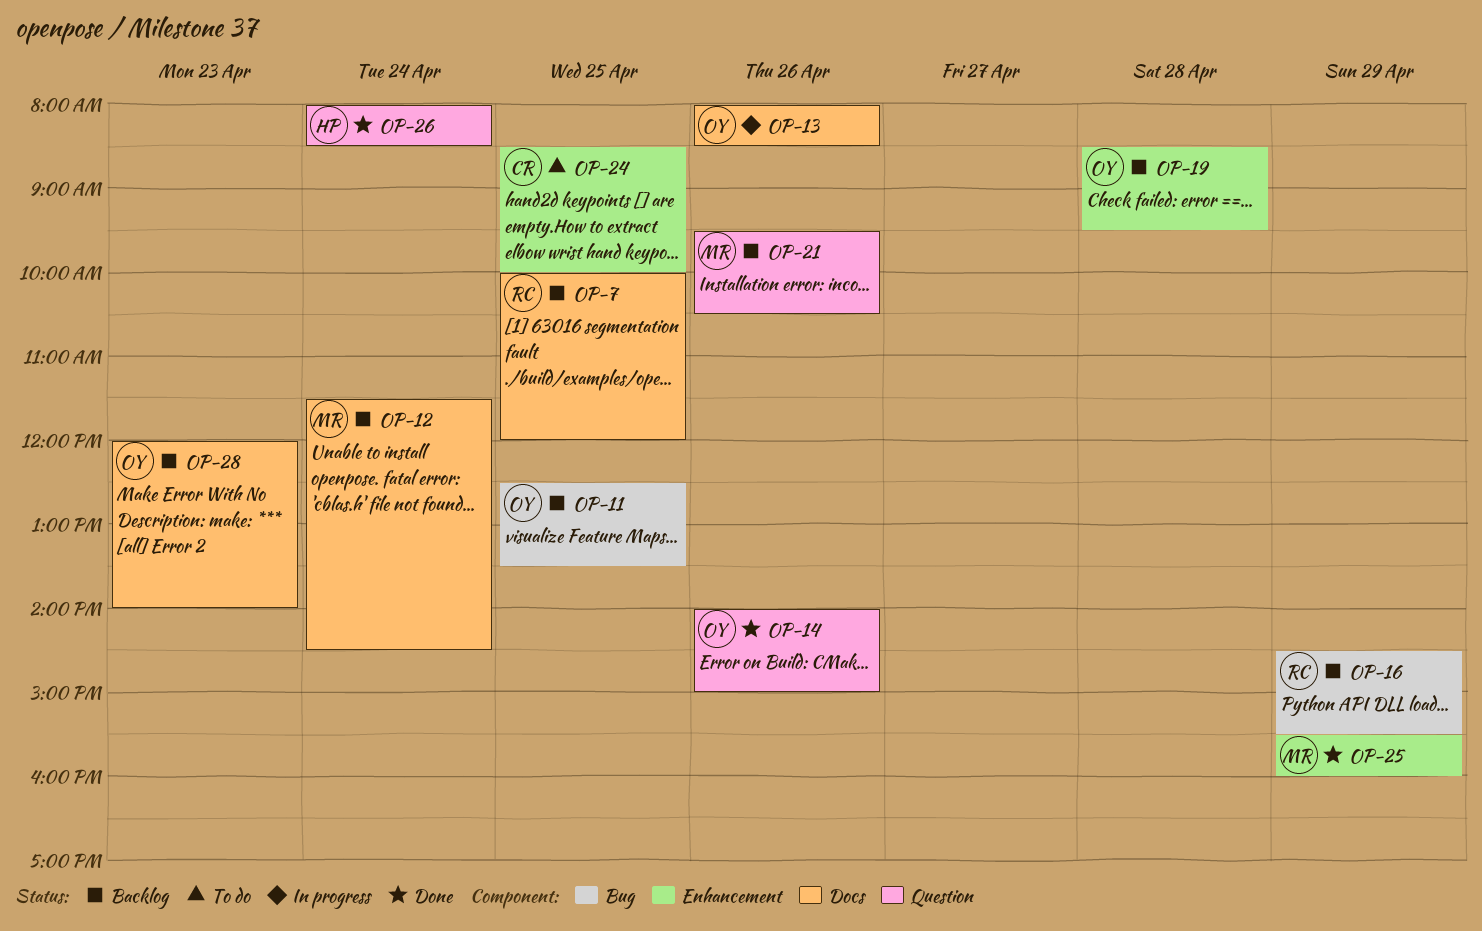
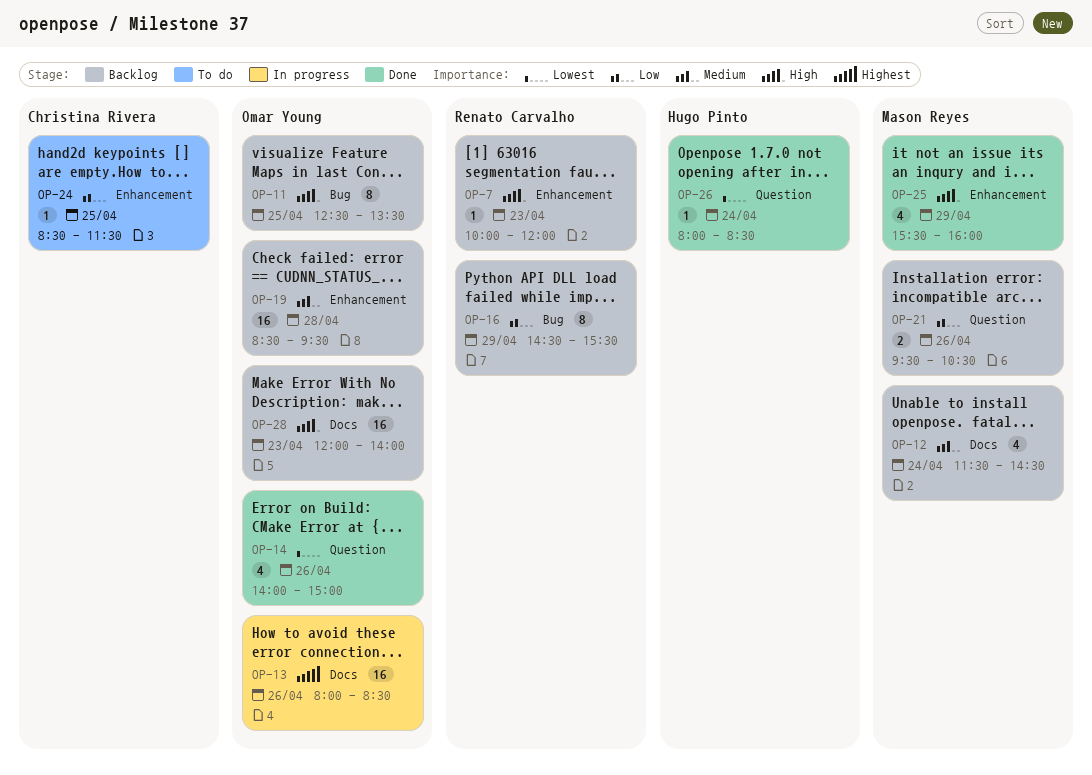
OP-7, label: Docs -> Enhancement
OP-7, day: Apr 25 -> Apr 23
OP-24, ends: 10:00 -> 11:30

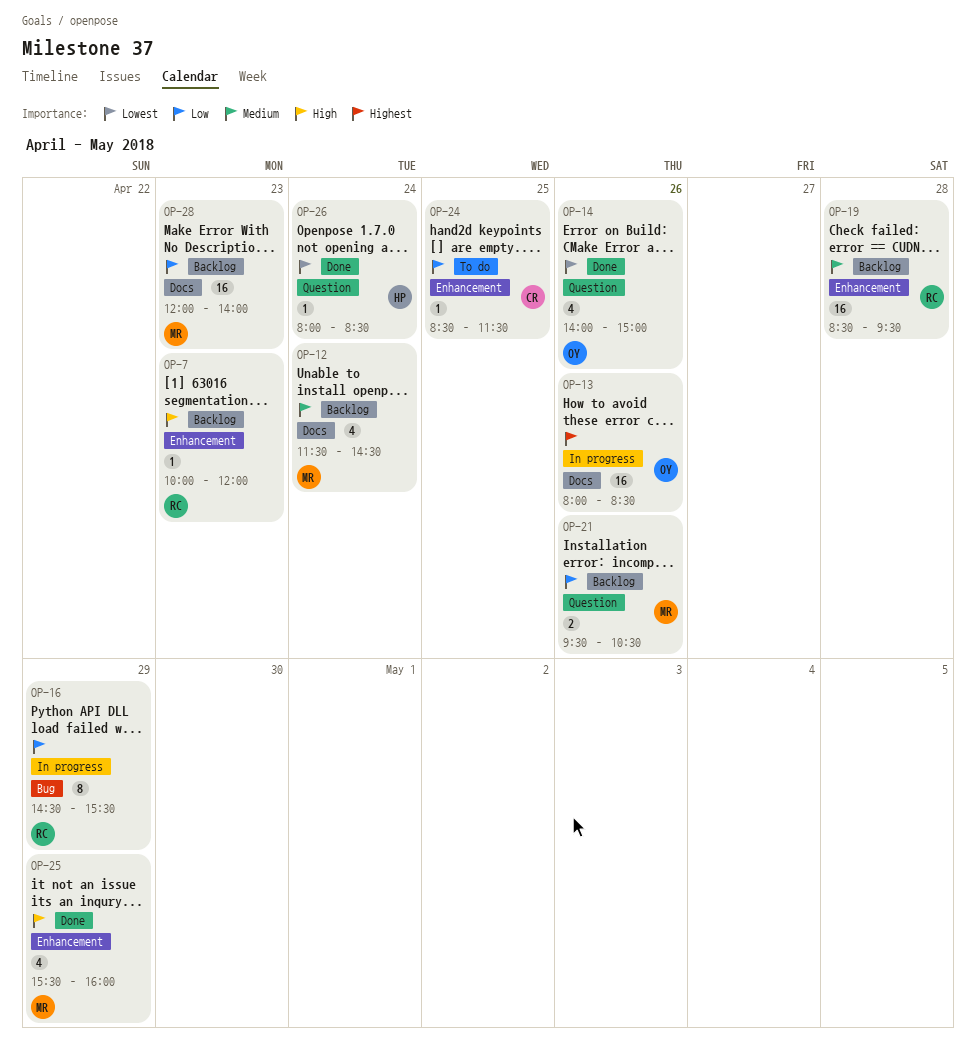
OP-11: present -> none
OP-16, status: Backlog -> In progress
OP-19, owner: Omar Young -> Renato Carvalho
OP-28, owner: Omar Young -> Mason Reyes
OP-28, priority: High -> Low

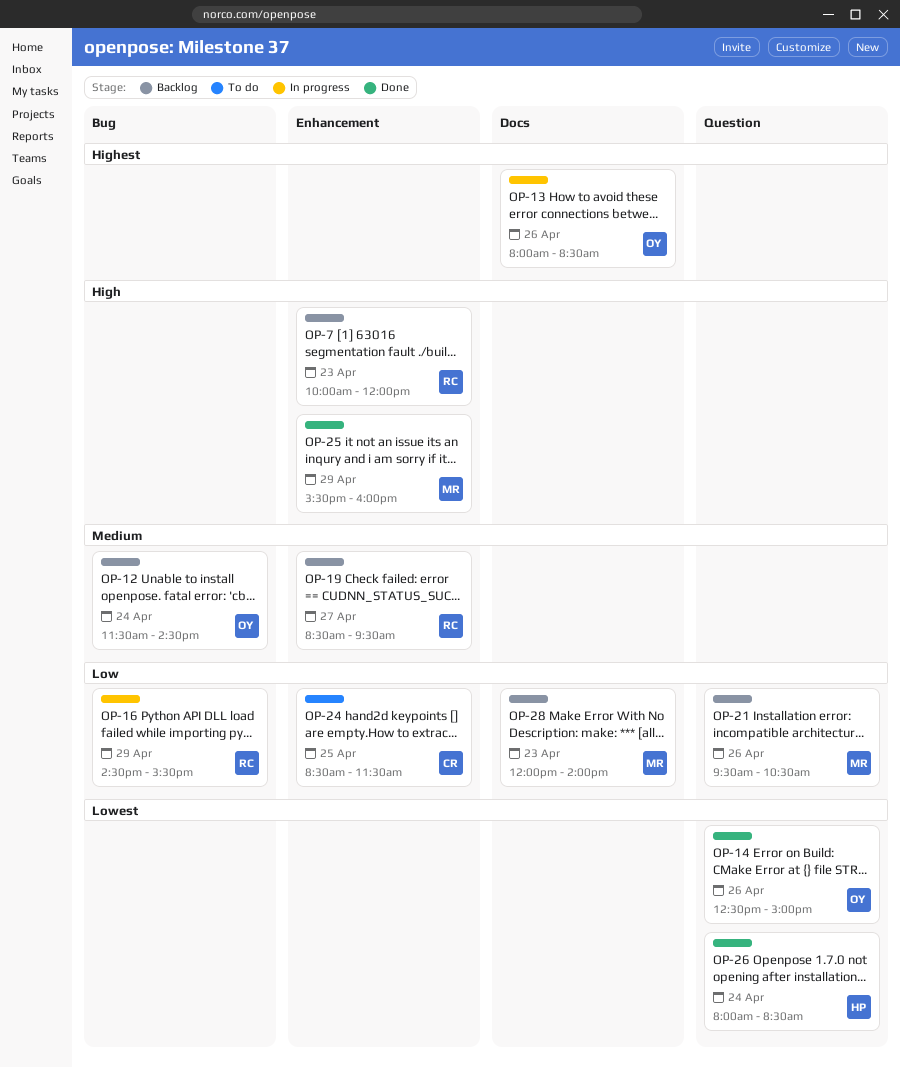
OP-12, owner: MR -> OY
OP-12, label: Docs -> Bug
OP-14, begins: 14:00 -> 12:30
OP-19, day: Apr 28 -> Apr 27

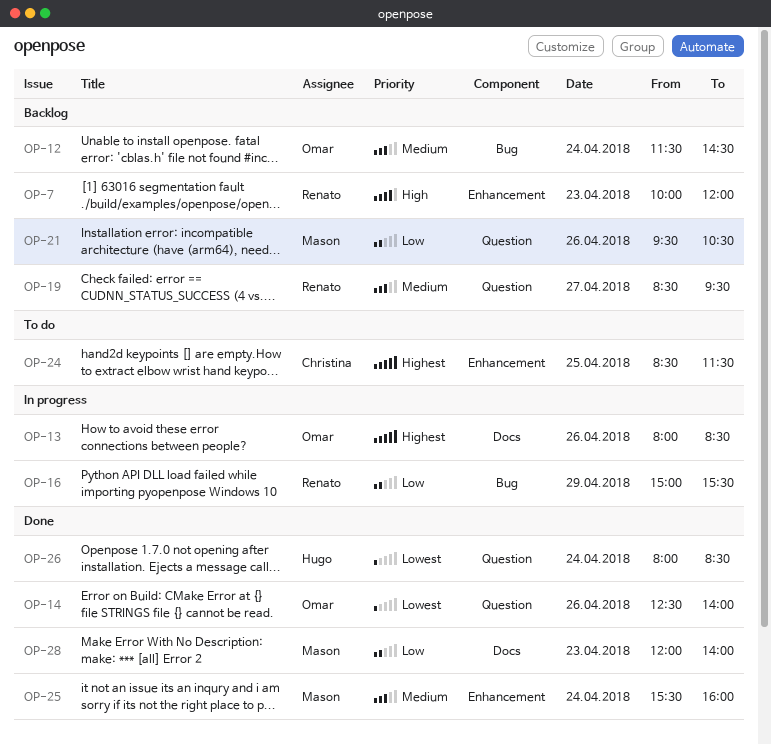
OP-14, ends: 15:00 -> 14:00
OP-16, begins: 14:30 -> 15:00
OP-19, label: Enhancement -> Question
OP-24, priority: Low -> Highest
OP-25, priority: High -> Medium
OP-25, day: Apr 29 -> Apr 24
OP-28, status: Backlog -> Done

